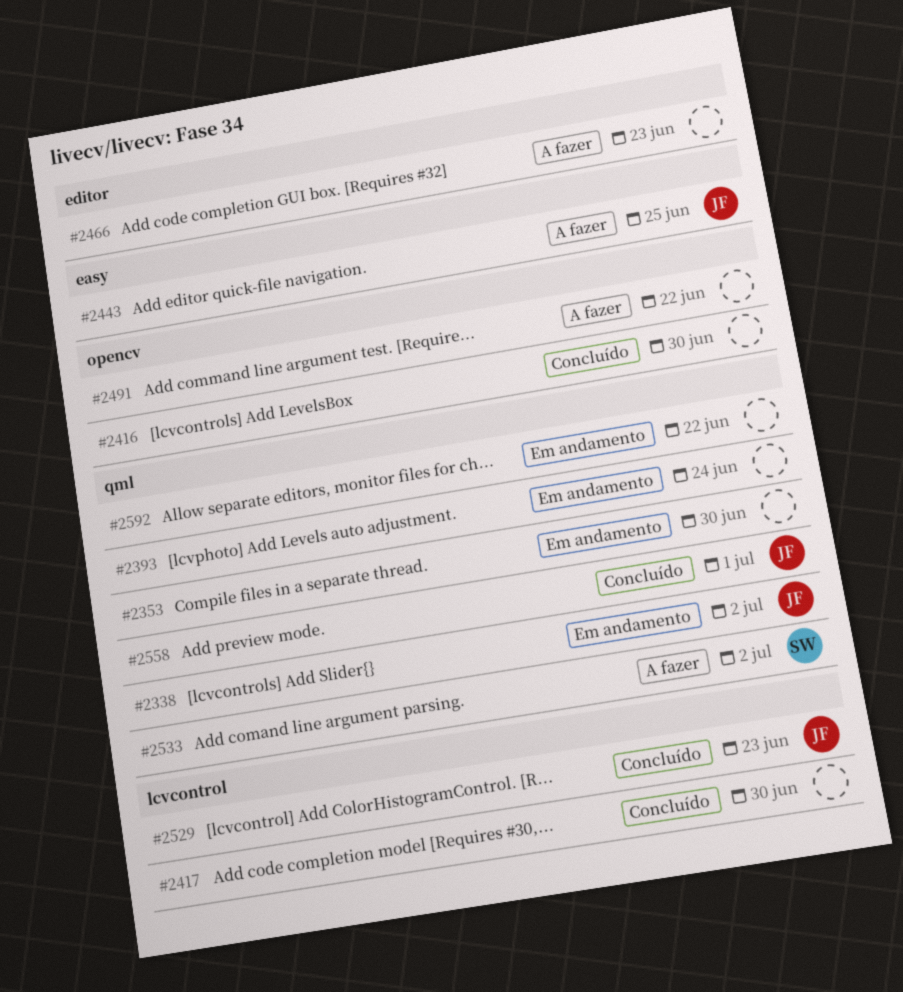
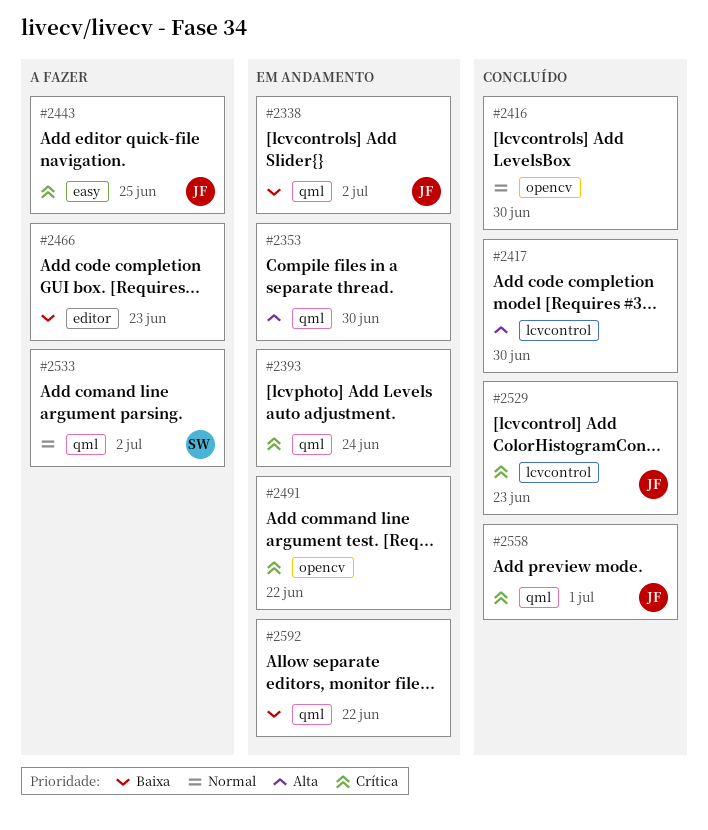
#2491, status: A fazer -> Em andamento

